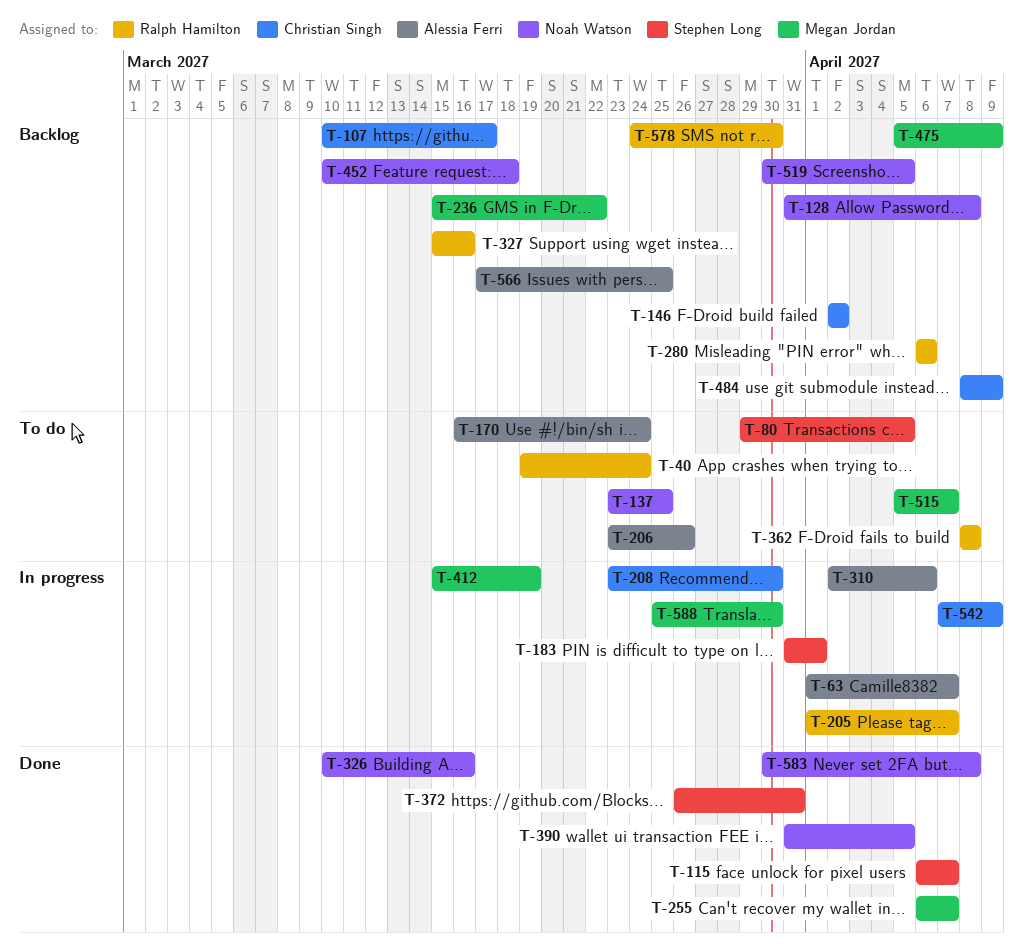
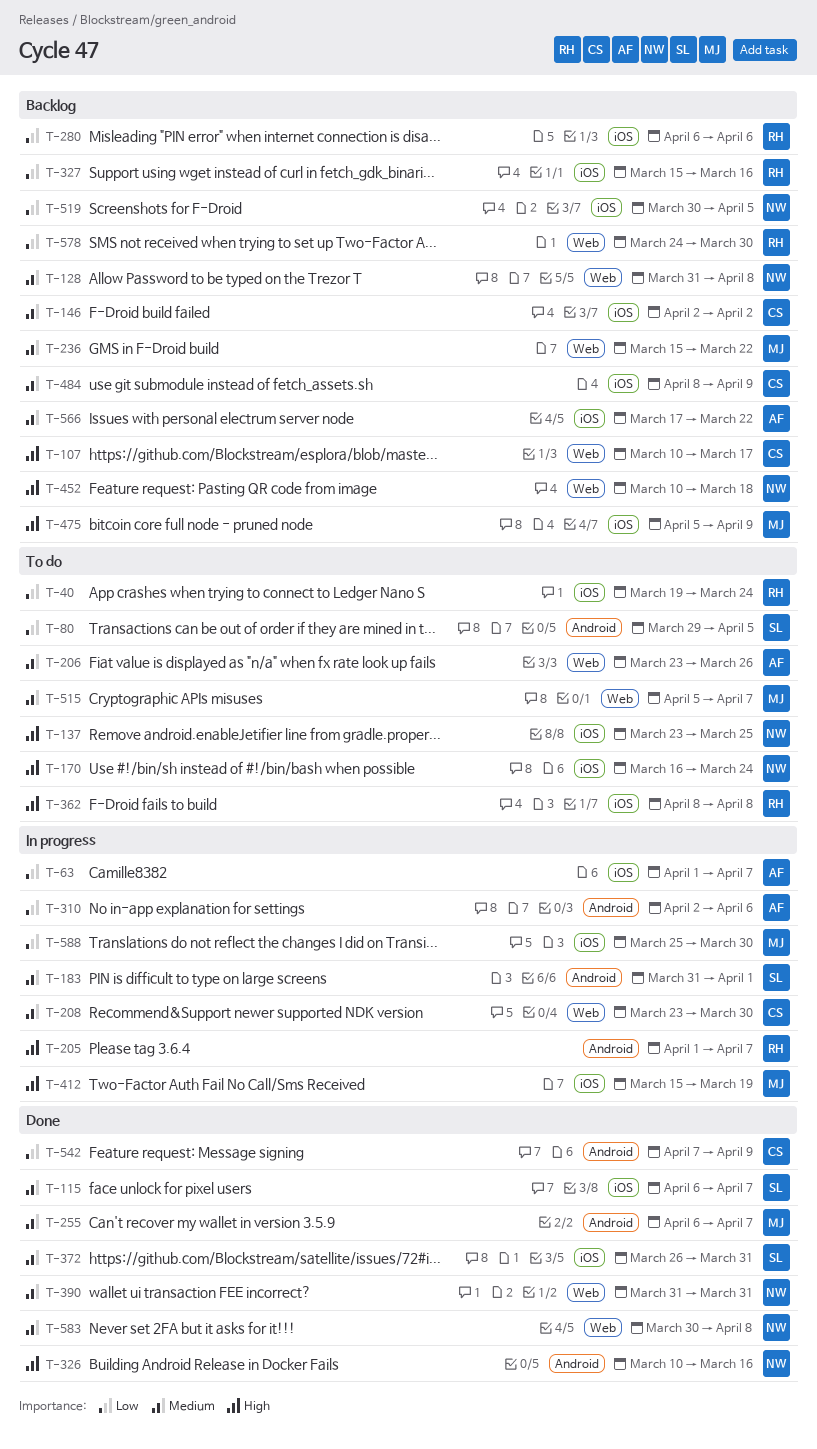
T-170, owner: Alessia Ferri -> Noah Watson
T-390, due: Apr 5 -> Mar 31
T-542, status: In progress -> Done
T-566, due: Mar 25 -> Mar 22

